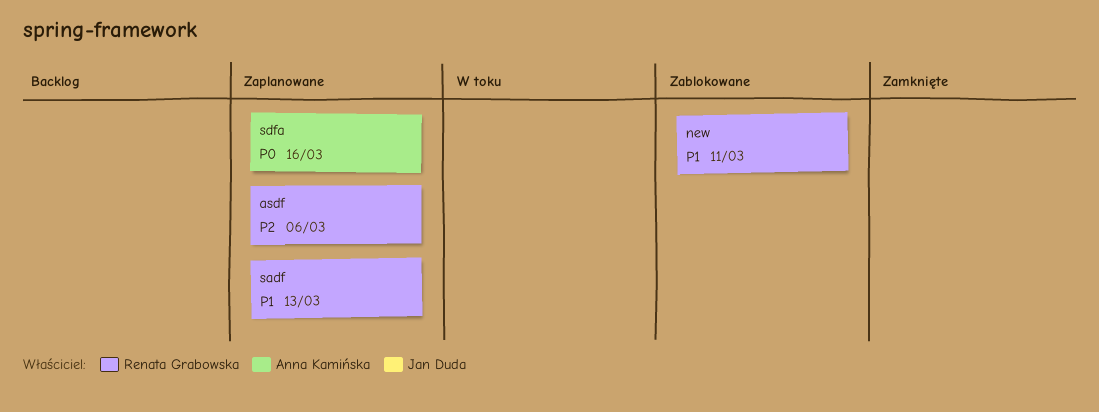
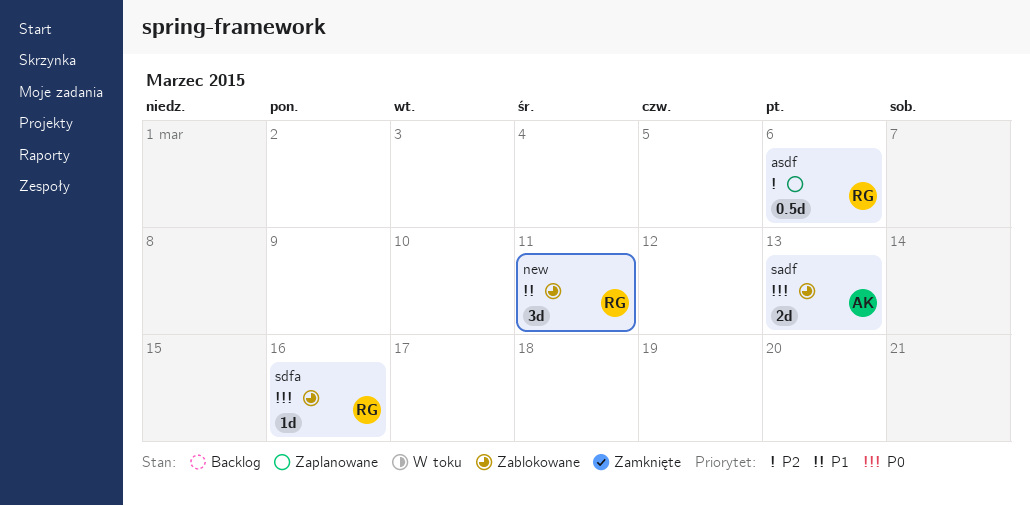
sadf, status: Zaplanowane -> Zablokowane
sadf, owner: Renata Grabowska -> Anna Kamińska
sadf, priority: P1 -> P0
sdfa, status: Zaplanowane -> Zablokowane
sdfa, owner: Anna Kamińska -> Renata Grabowska

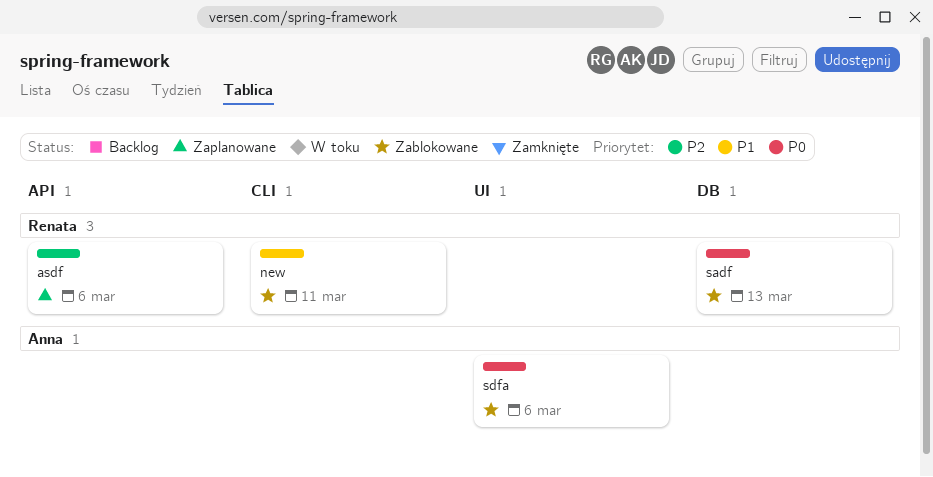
sadf, owner: Anna -> Renata
sdfa, owner: Renata -> Anna
sdfa, due: Mar 16 -> Mar 6

